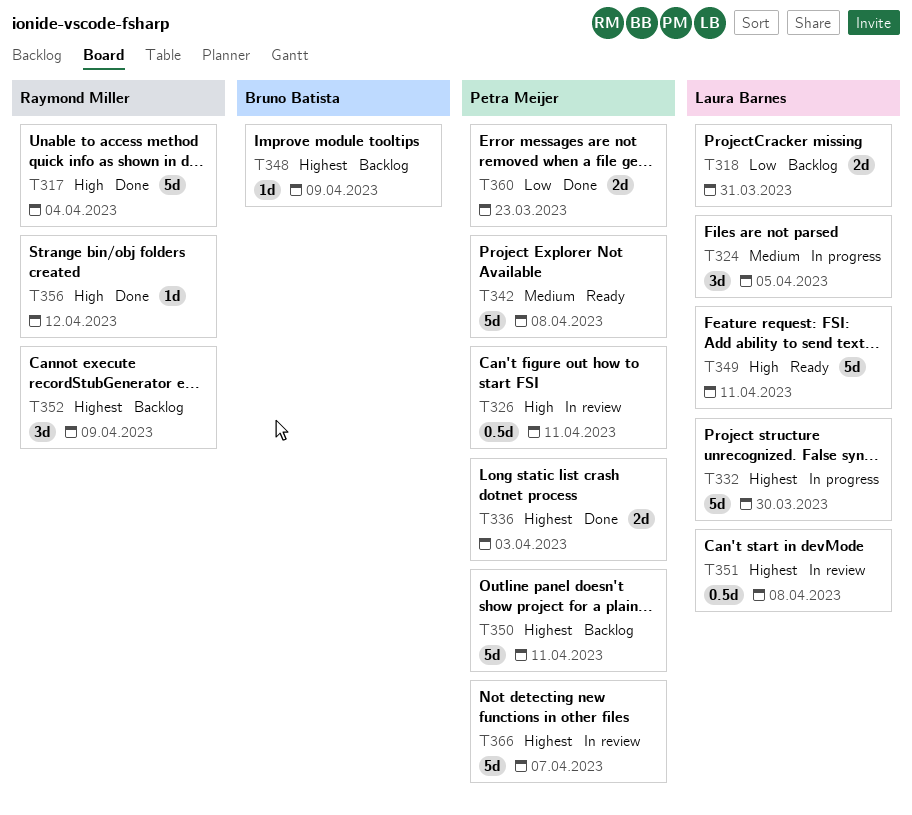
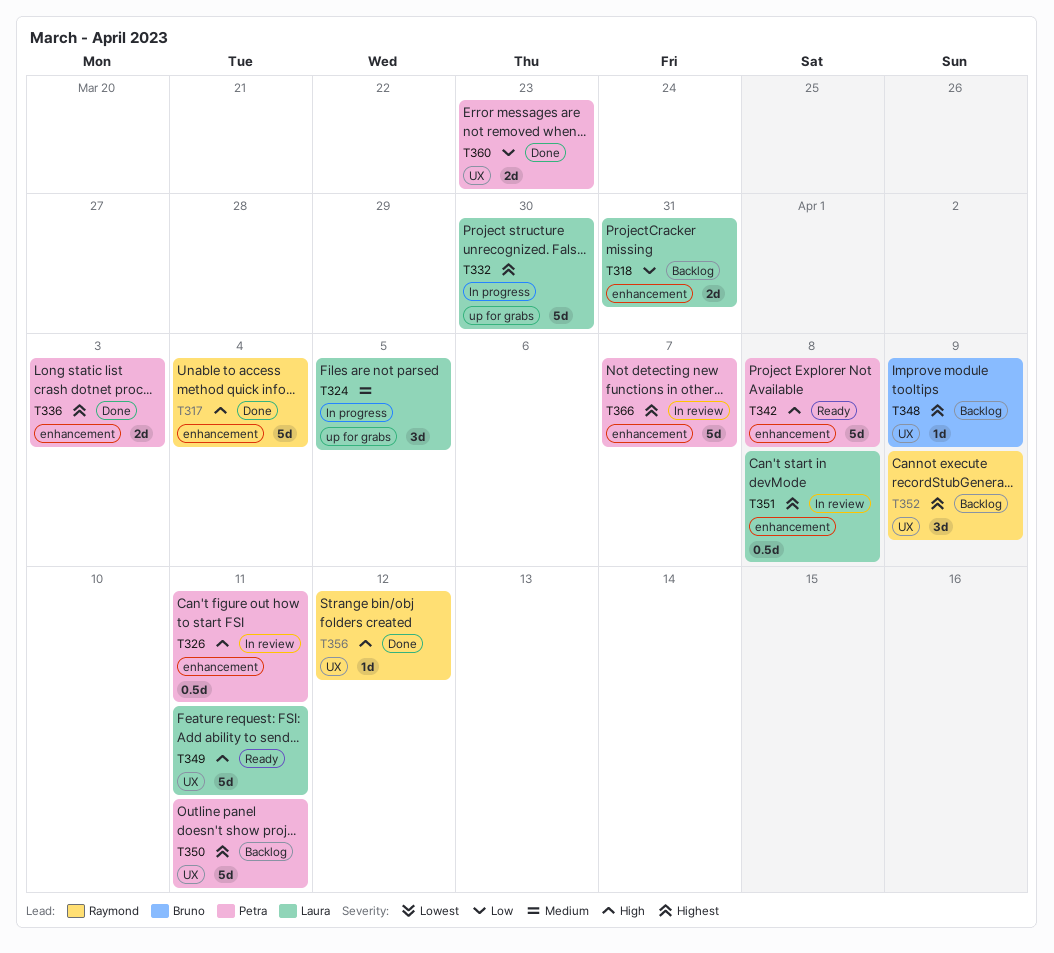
T342, priority: Medium -> High

